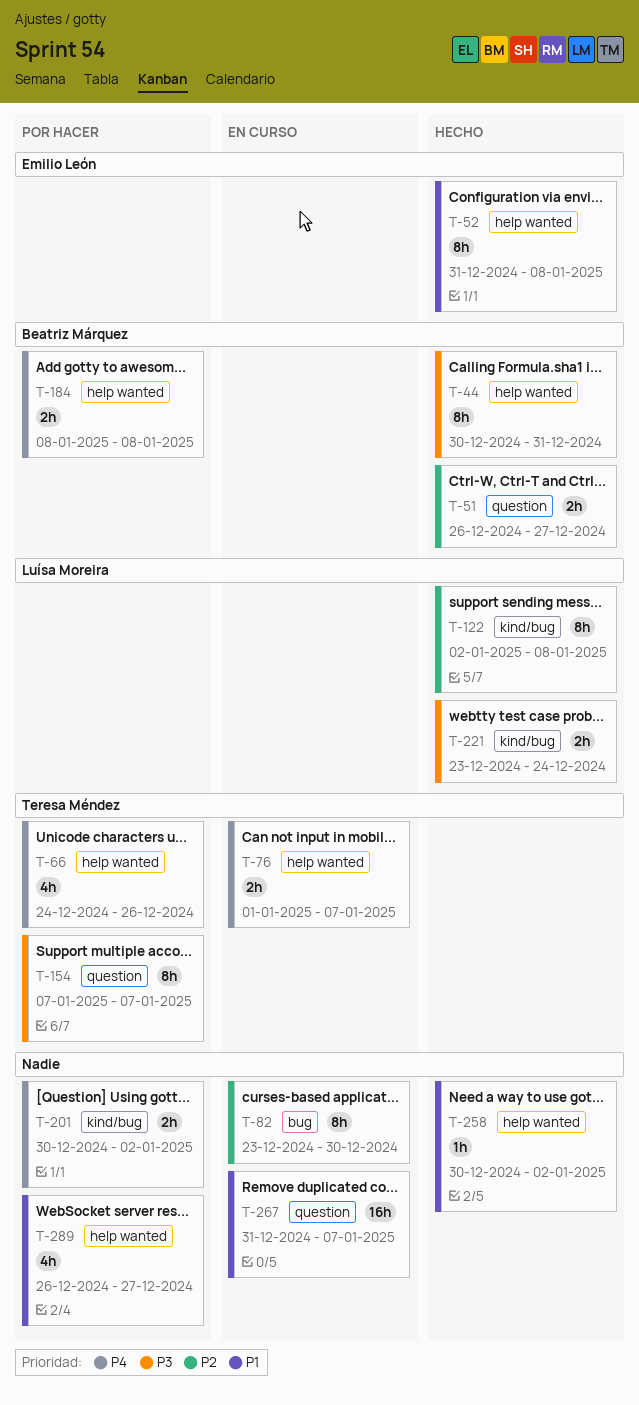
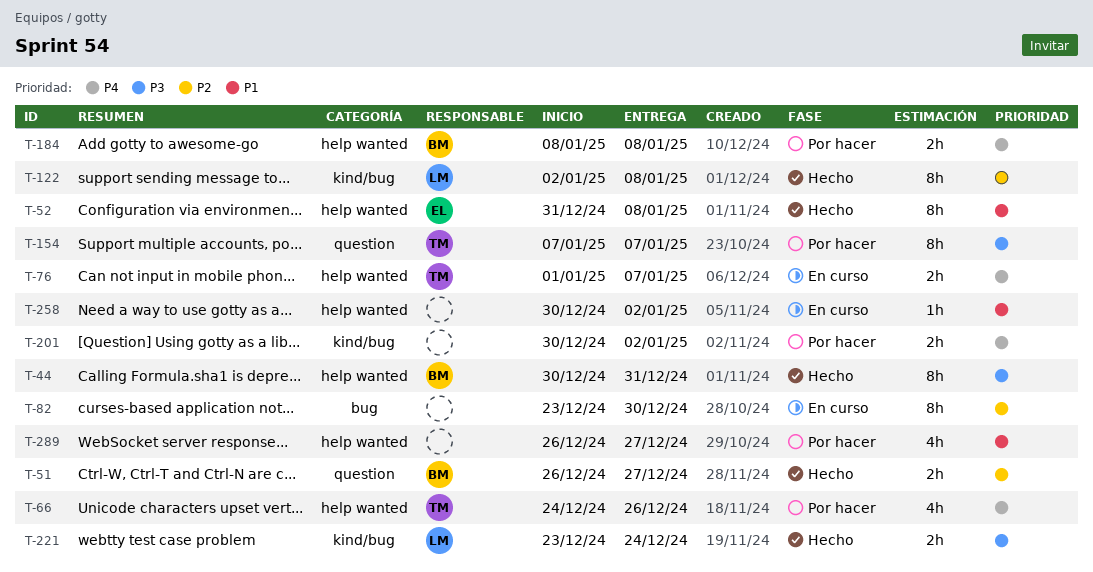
T-258, status: Hecho -> En curso
T-267: present -> none

